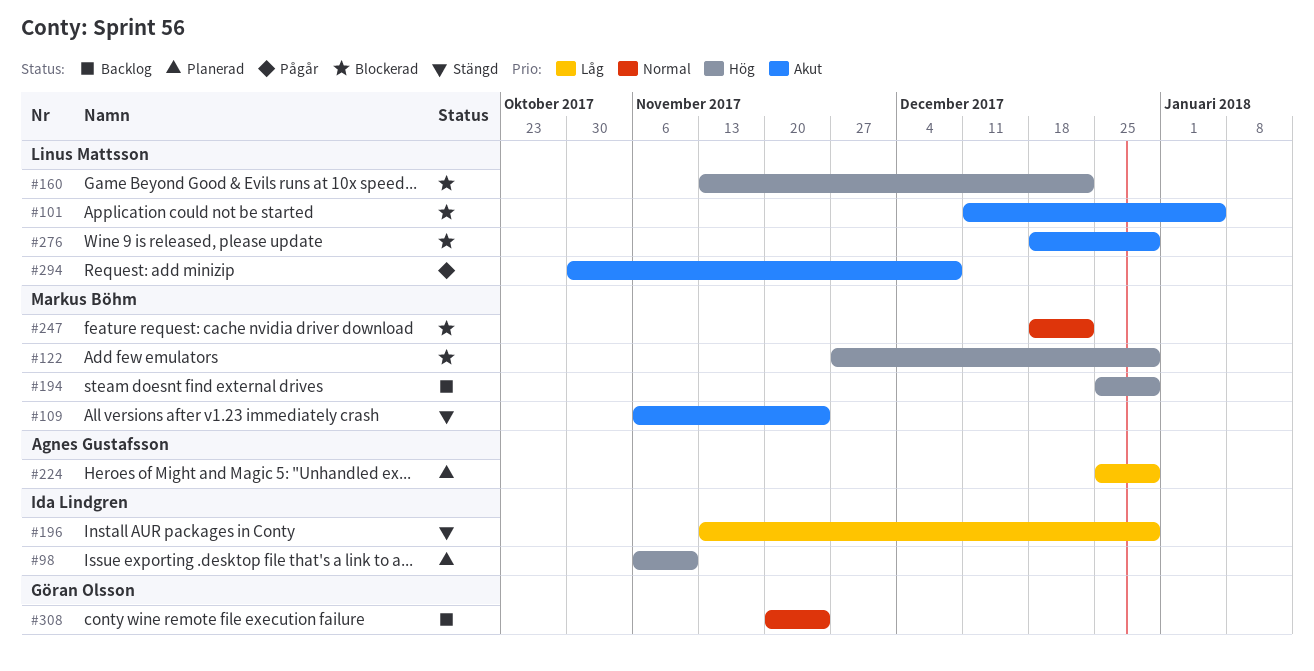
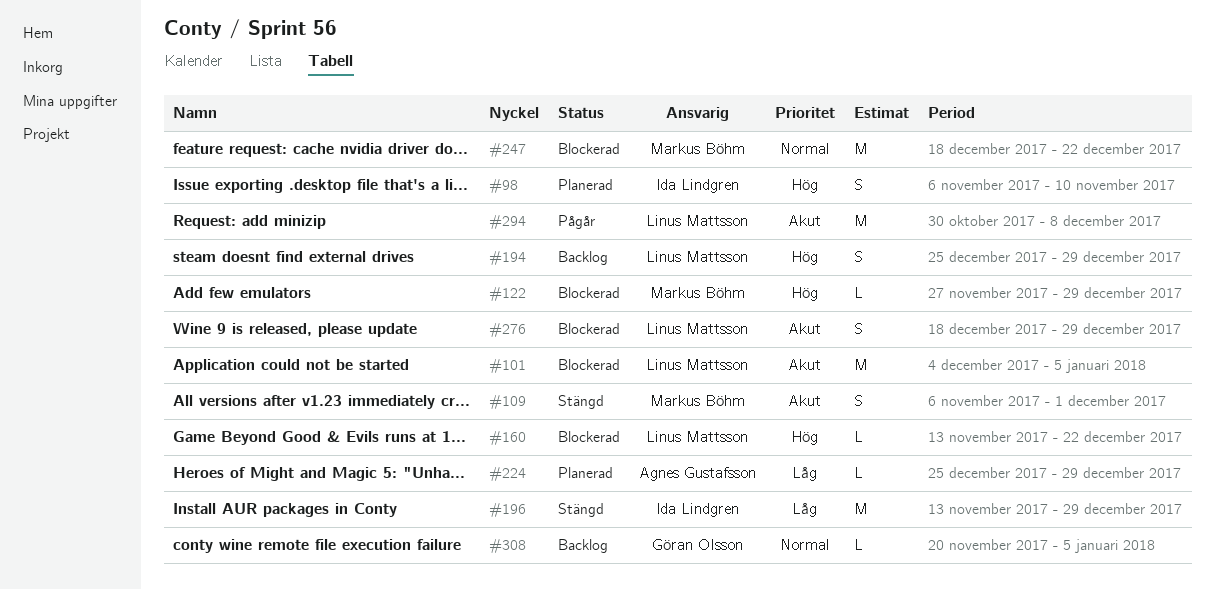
#101, start: Dec 11 -> Dec 4
#109, due: Nov 24 -> Dec 1
#194, owner: Markus Böhm -> Linus Mattsson
#308, due: Nov 24 -> Jan 5

